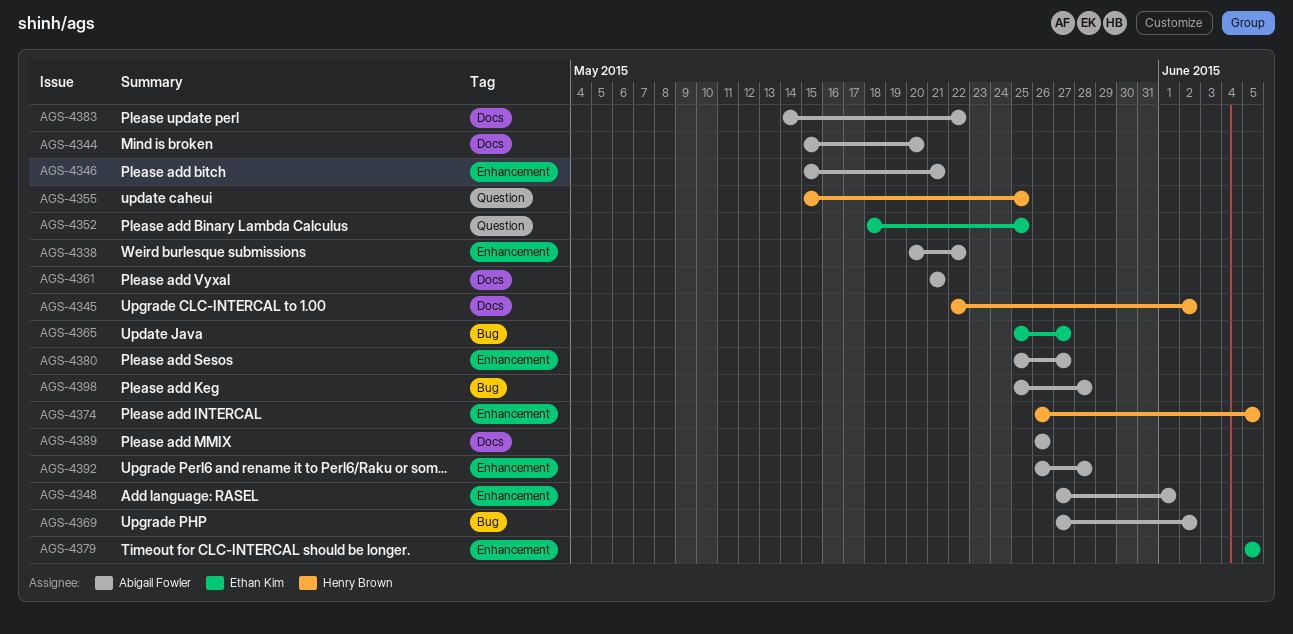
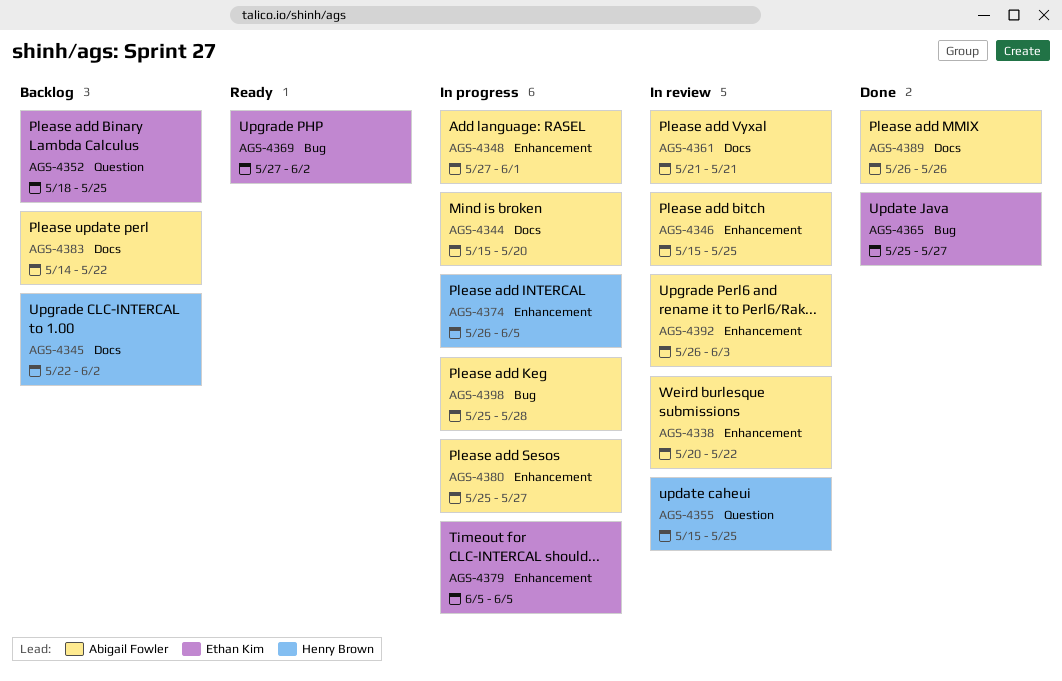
AGS-4346, due: May 21 -> May 25
AGS-4369, owner: Abigail Fowler -> Ethan Kim
AGS-4392, due: May 28 -> Jun 3

